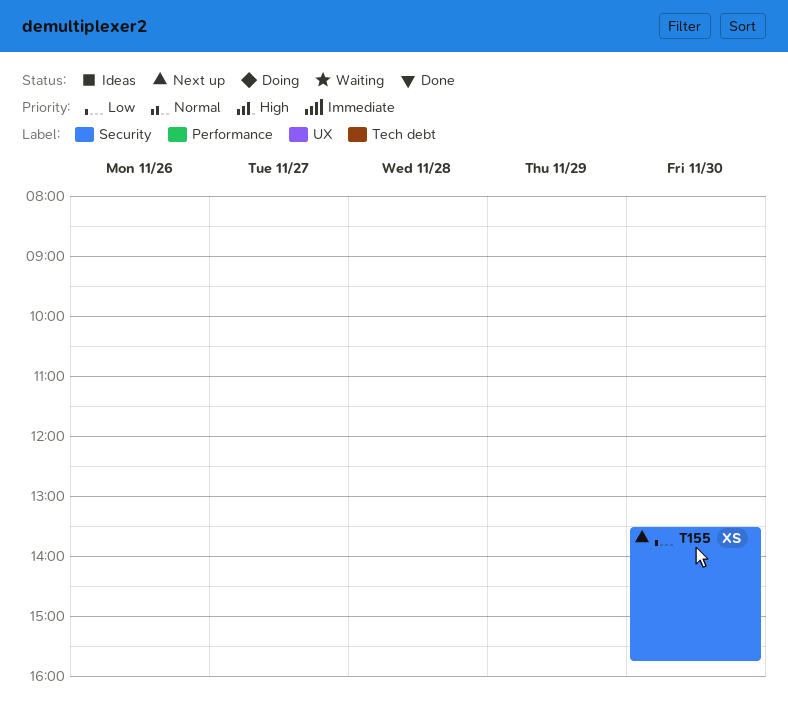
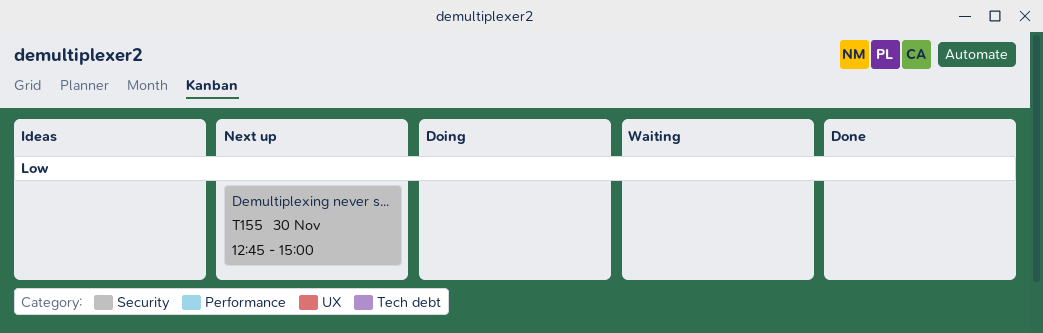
T155, begins: 13:30 -> 12:45
T155, ends: 15:45 -> 15:00

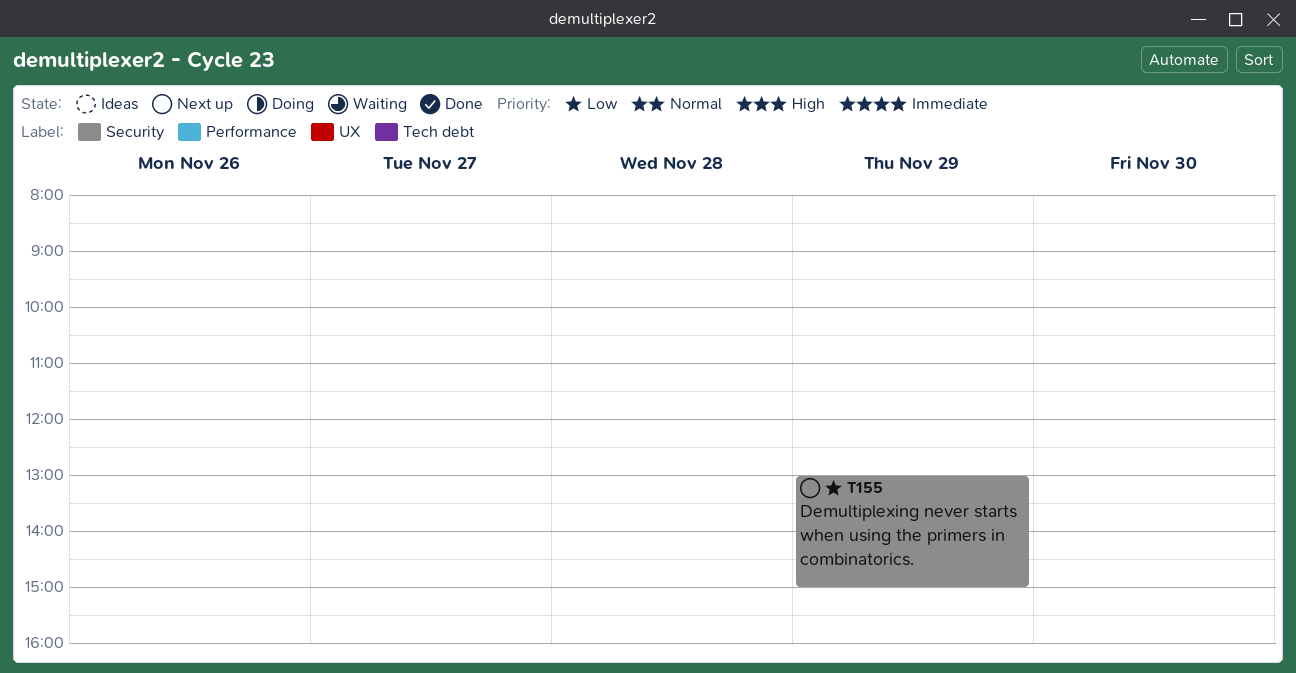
T155, day: Nov 30 -> Nov 29
T155, begins: 12:45 -> 13:00

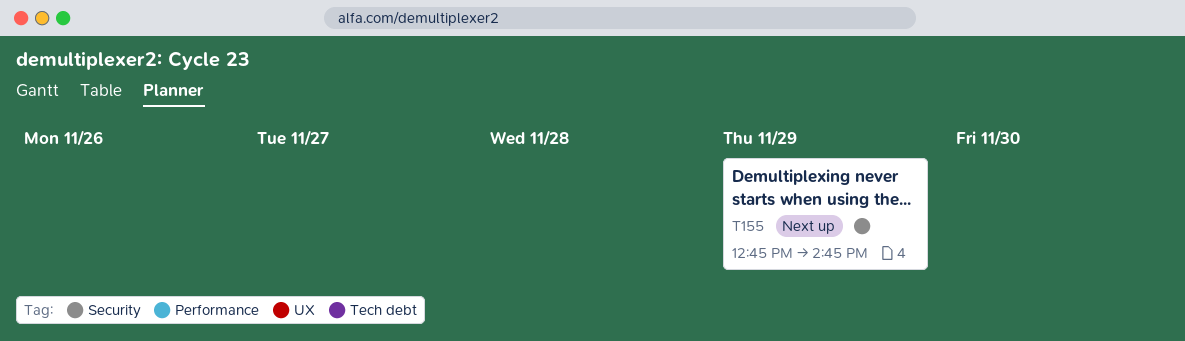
T155, begins: 13:00 -> 12:45
T155, ends: 15:00 -> 14:45

